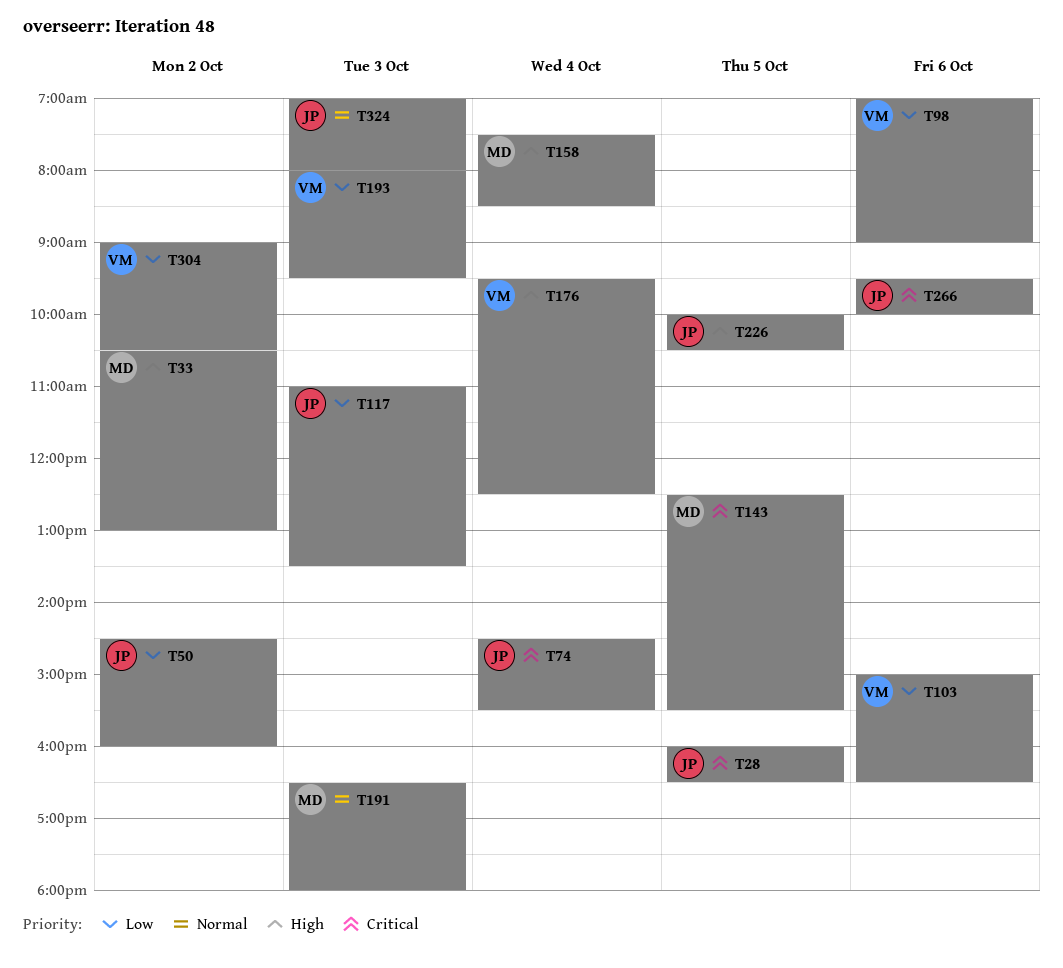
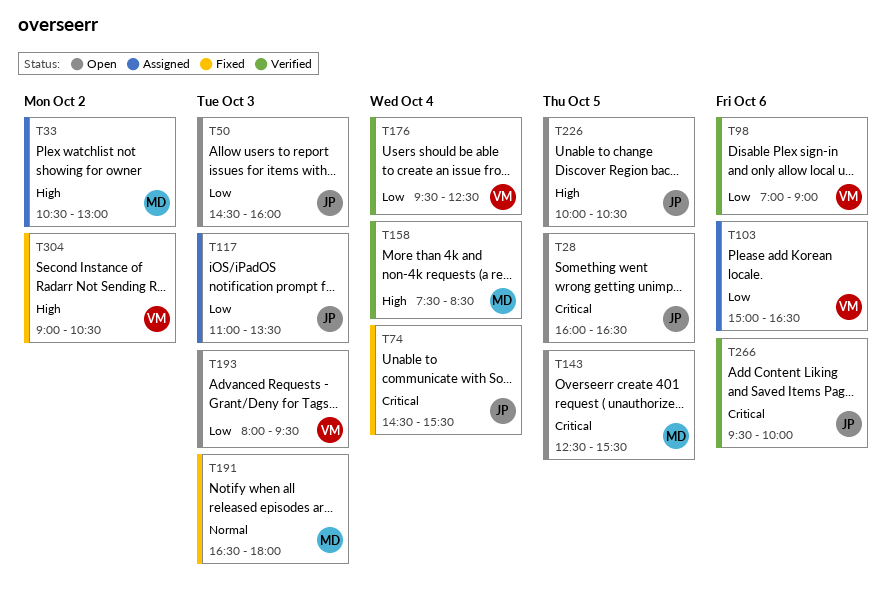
T50, day: Oct 2 -> Oct 3
T176, priority: High -> Low
T304, priority: Low -> High
T324: present -> none

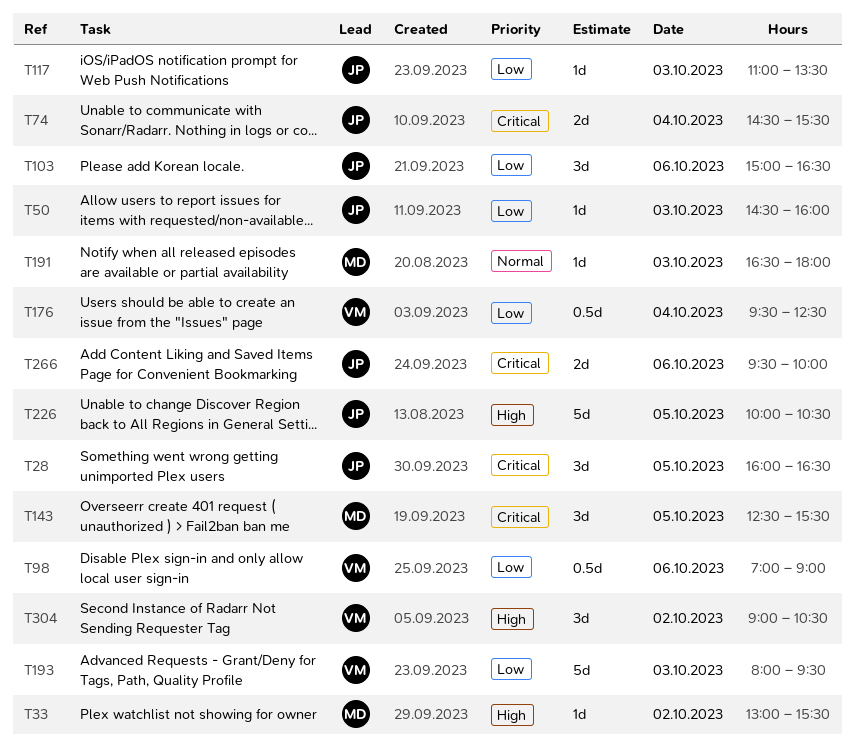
T33, begins: 10:30 -> 13:00
T33, ends: 13:00 -> 15:30
T103, owner: VM -> JP
T158: present -> none

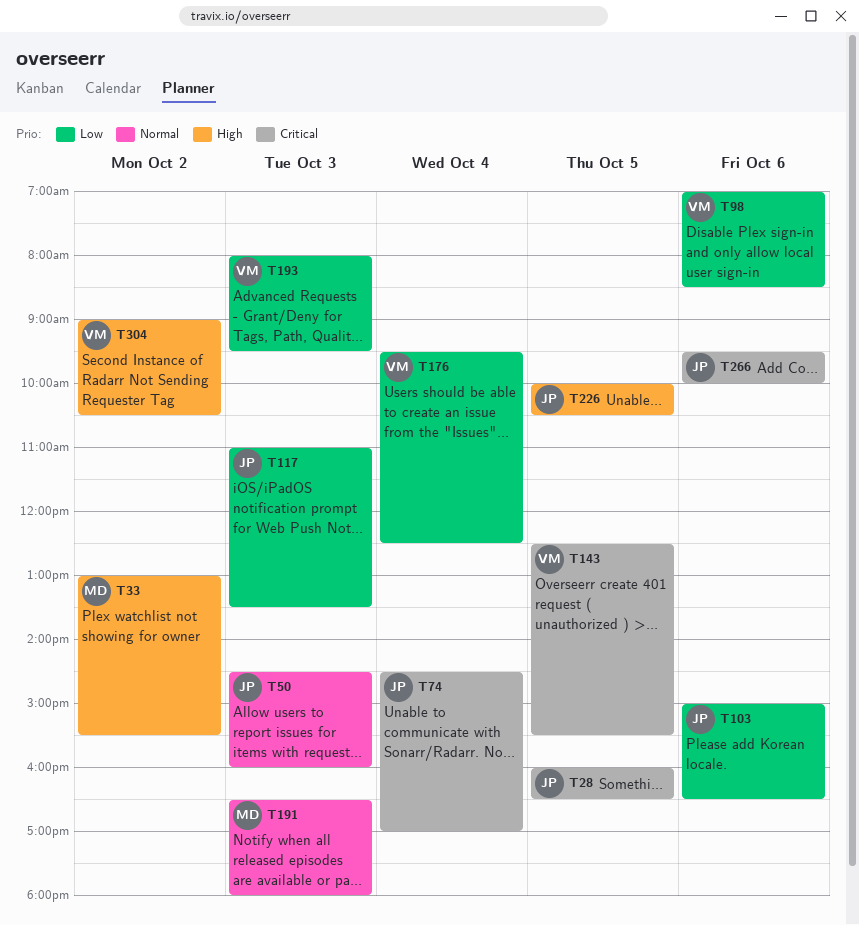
T50, priority: Low -> Normal
T74, ends: 15:30 -> 17:00
T98, ends: 09:00 -> 08:30
T143, owner: MD -> VM

